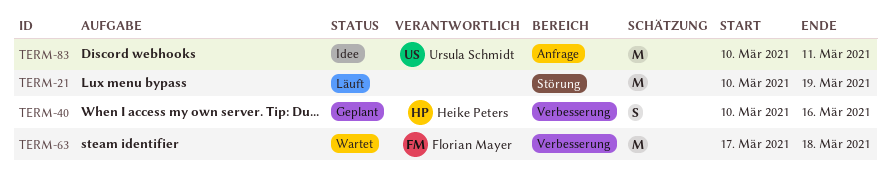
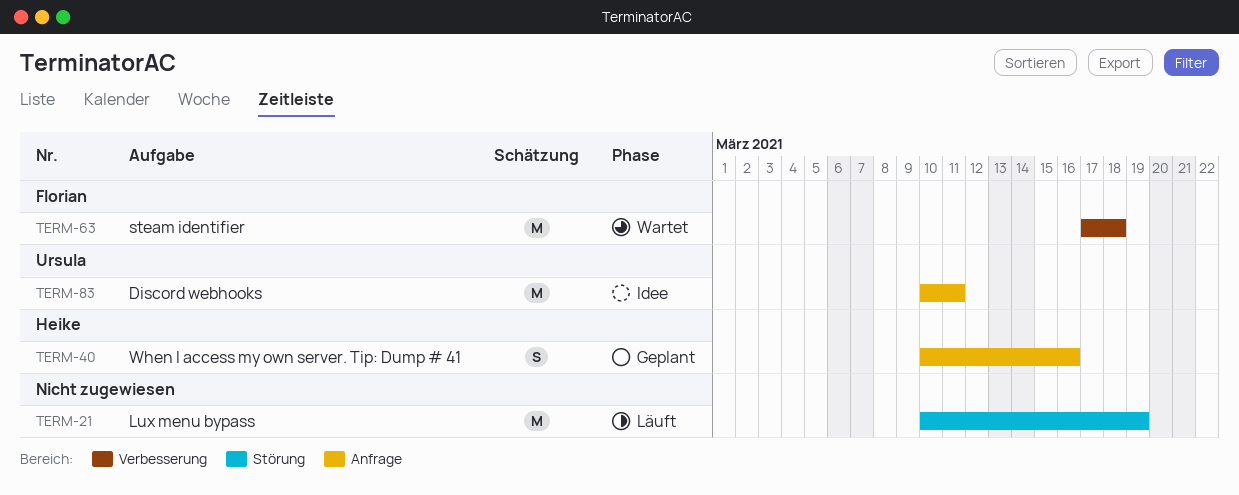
TERM-40, label: Verbesserung -> Anfrage

